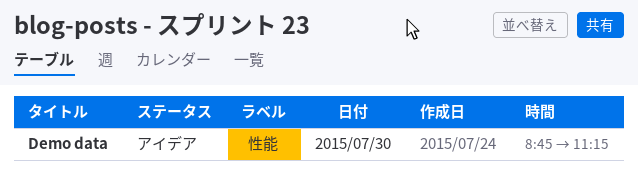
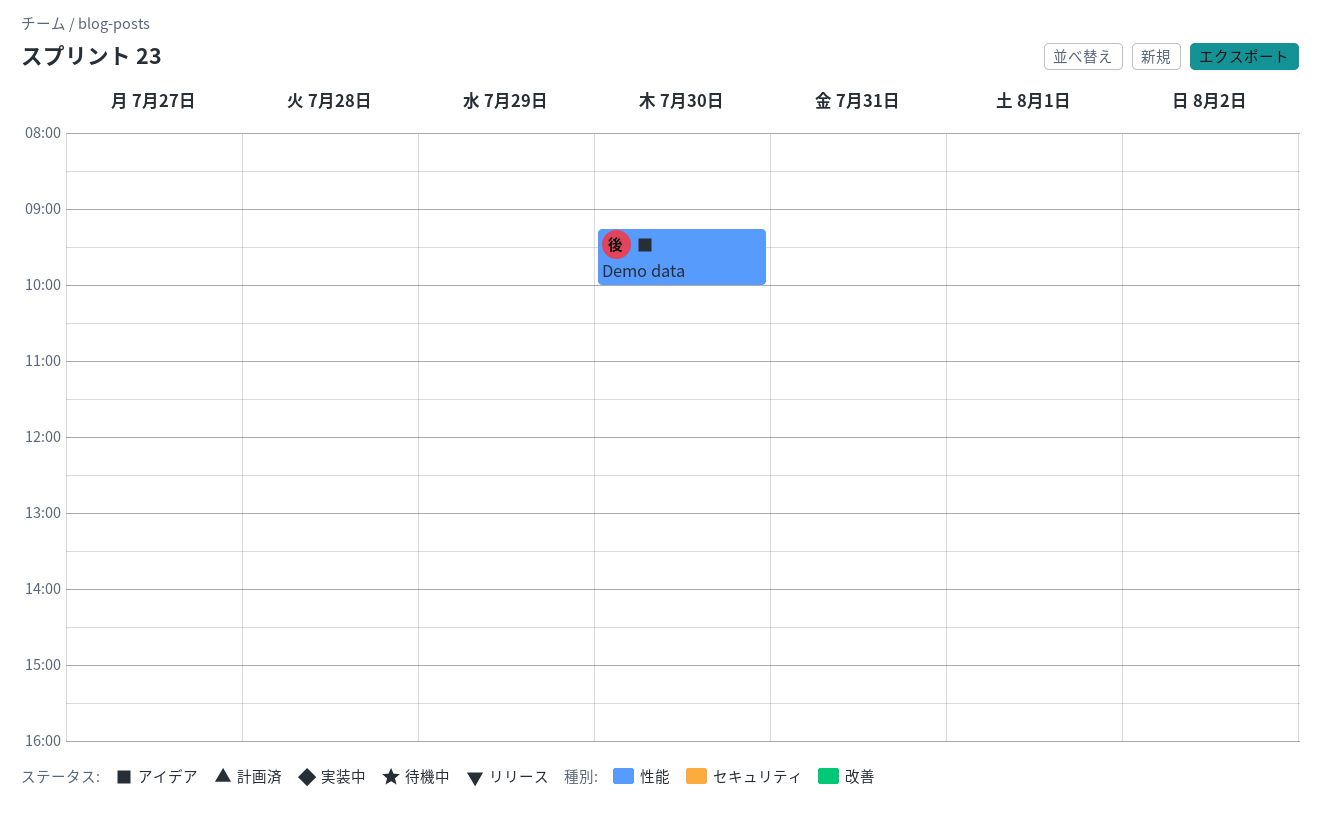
Demo data, begins: 08:45 -> 09:15
Demo data, ends: 11:15 -> 10:00

